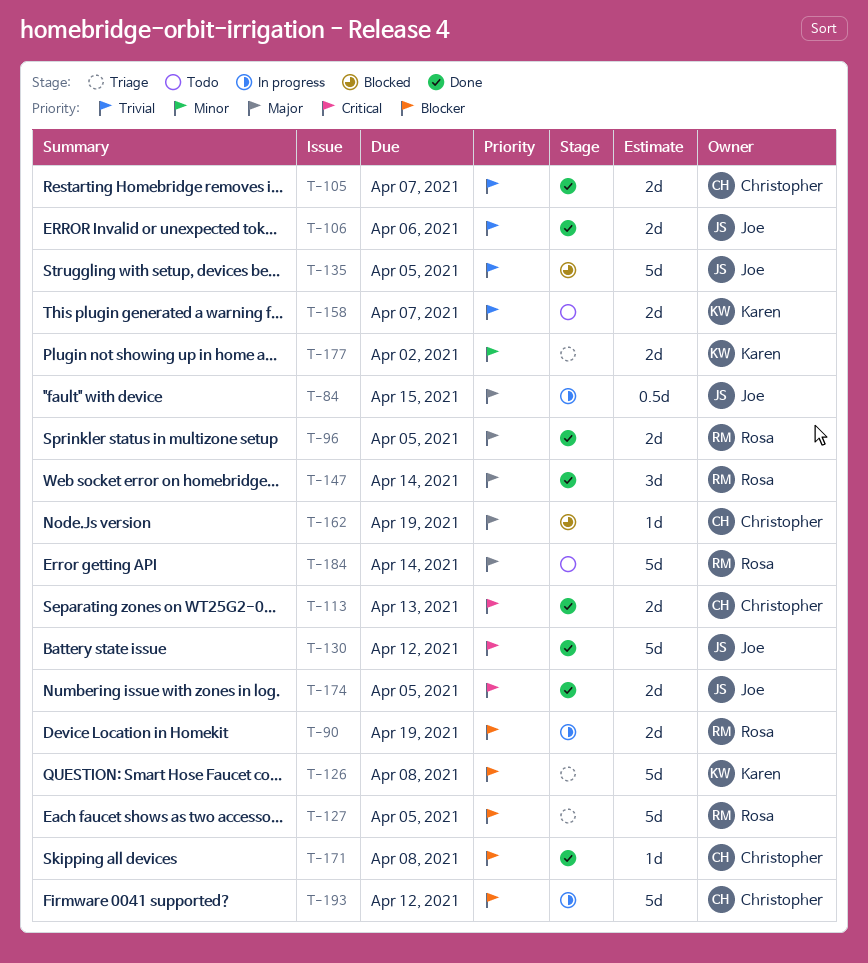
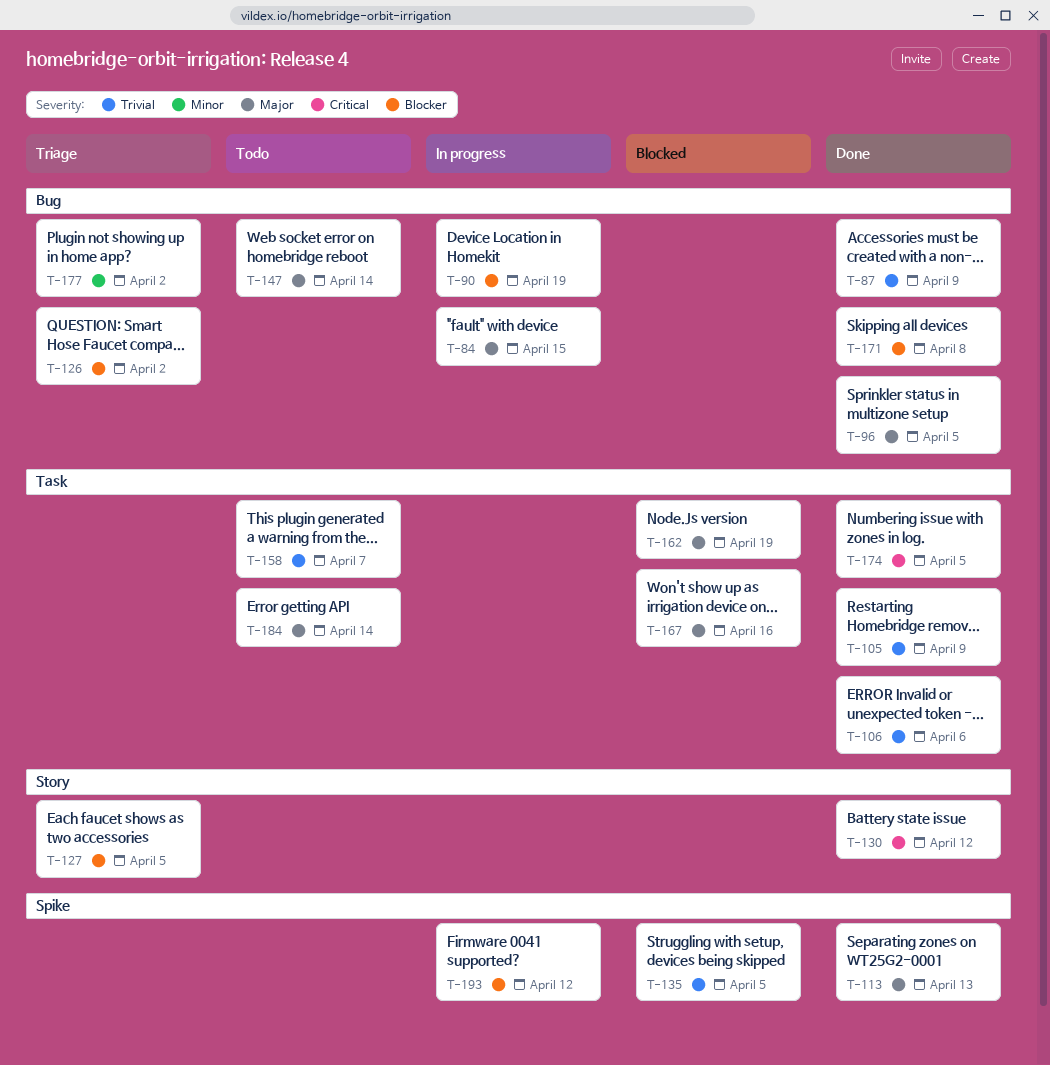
T-87: none -> present
T-105, due: Apr 7 -> Apr 9
T-113, priority: Critical -> Major
T-126, due: Apr 8 -> Apr 2
T-147, status: Done -> Todo
T-167: none -> present

